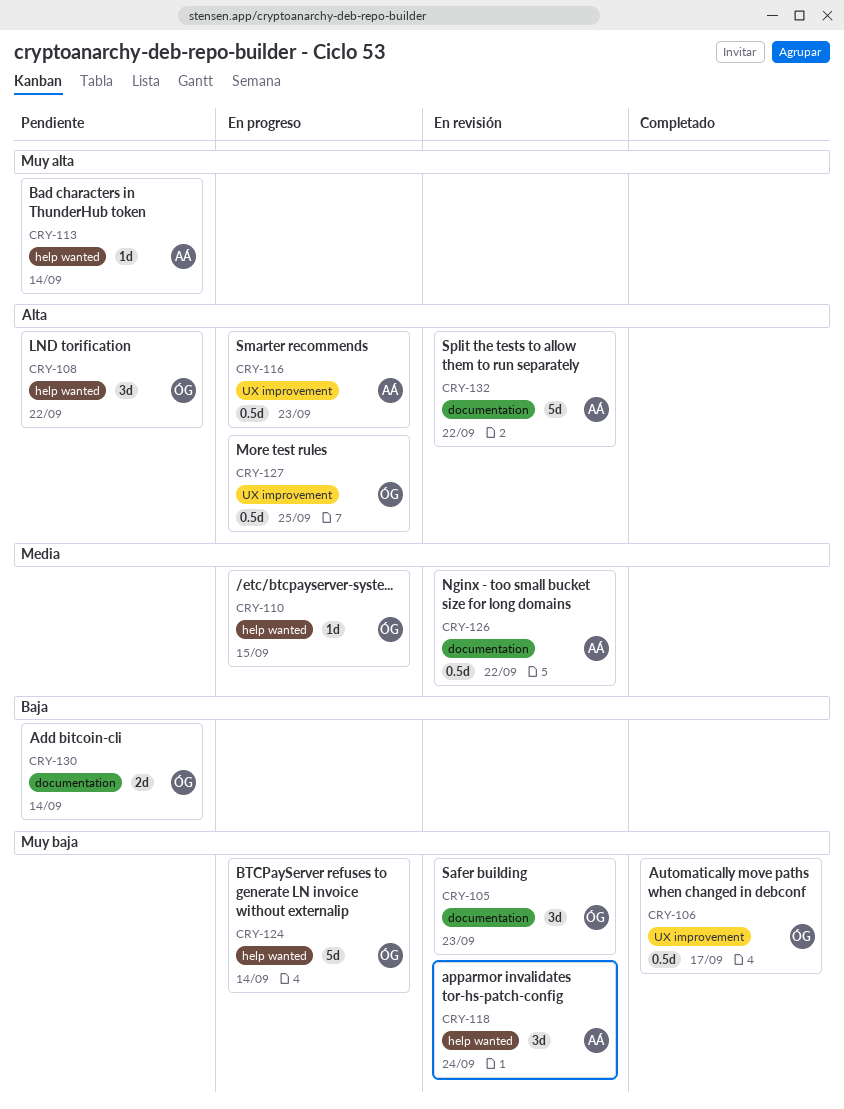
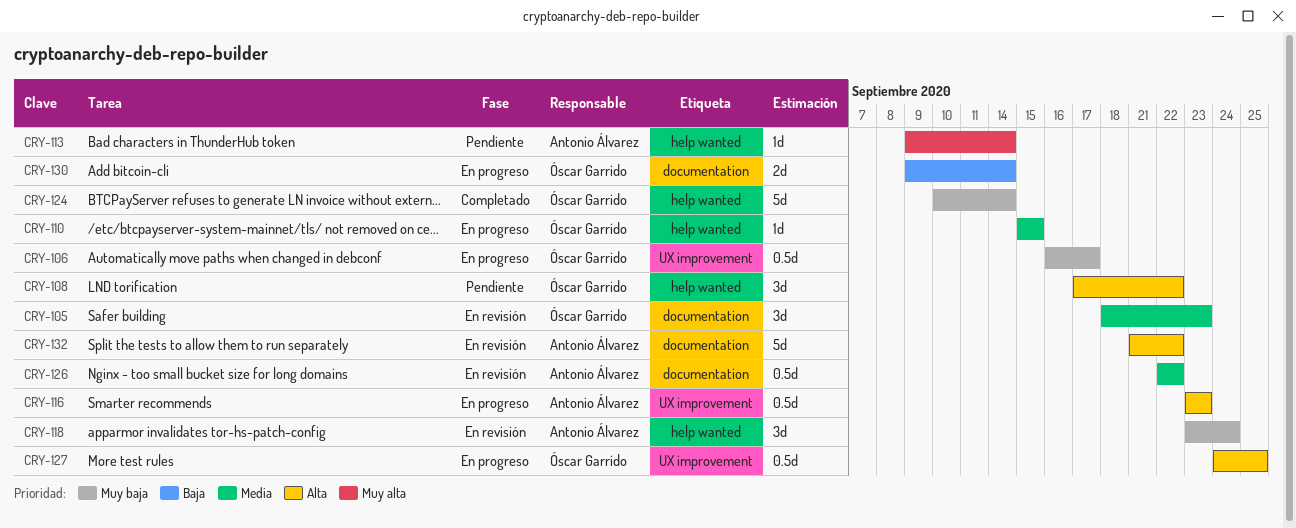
CRY-105, priority: Muy baja -> Media
CRY-106, status: Completado -> En progreso
CRY-124, status: En progreso -> Completado
CRY-130, status: Pendiente -> En progreso

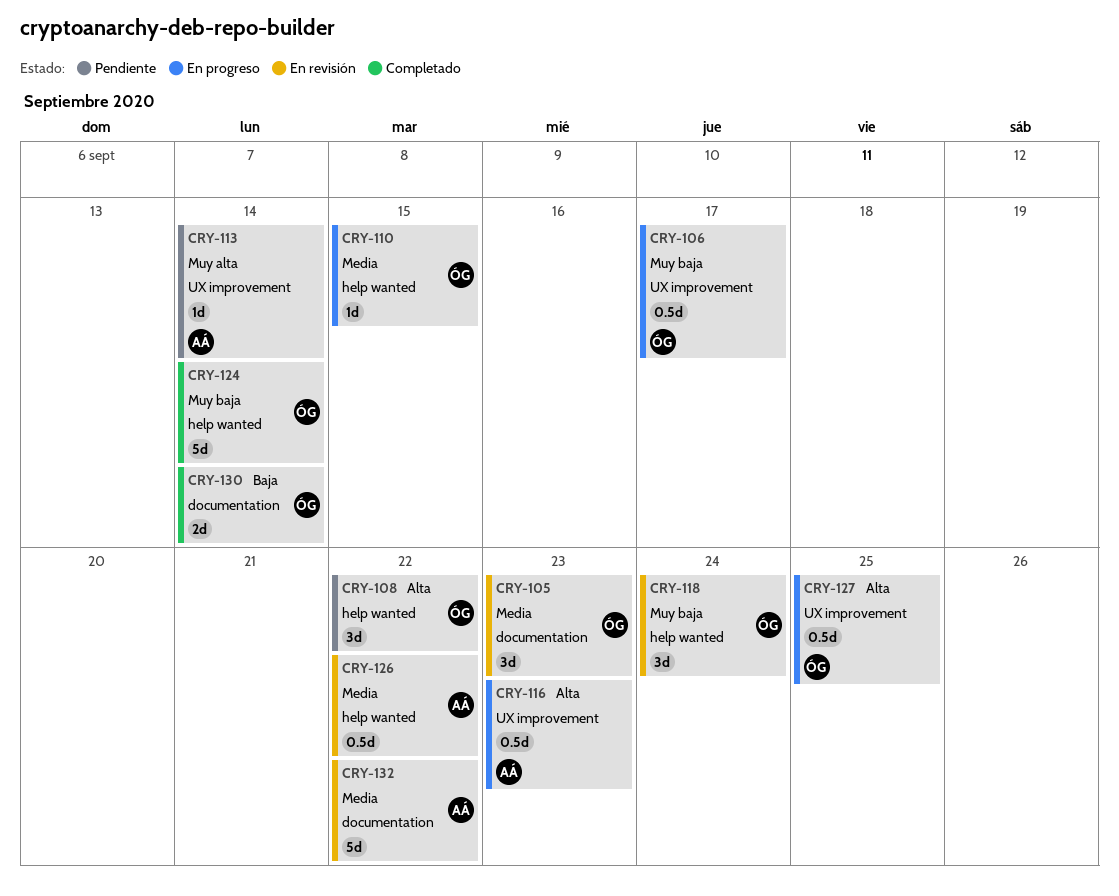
CRY-113, label: help wanted -> UX improvement
CRY-118, owner: Antonio Álvarez -> Óscar Garrido
CRY-126, label: documentation -> help wanted
CRY-130, status: En progreso -> Completado
CRY-132, priority: Alta -> Media

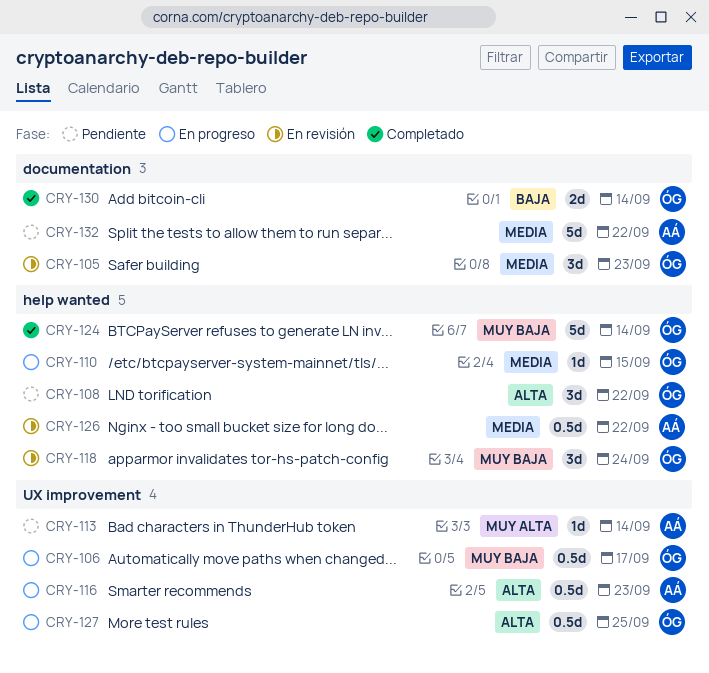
CRY-132, status: En revisión -> Pendiente

